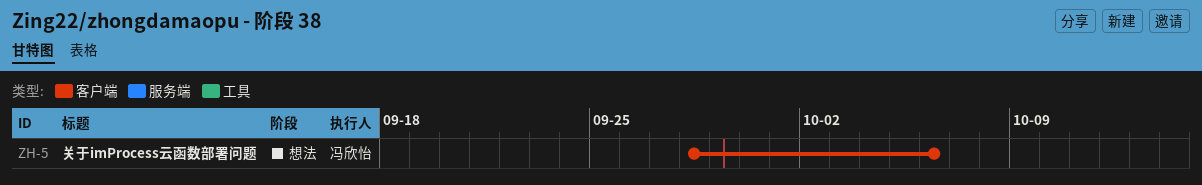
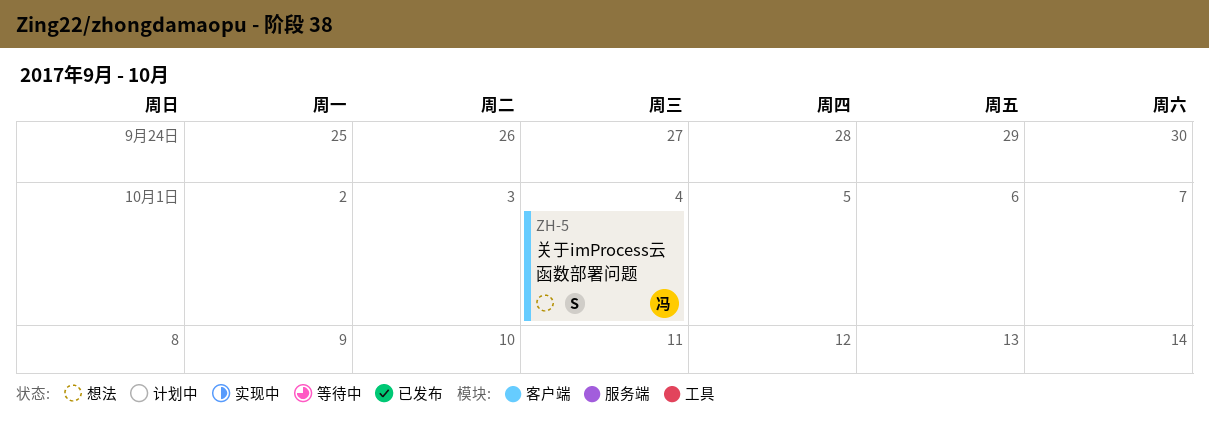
ZH-5, due: Oct 6 -> Oct 4

